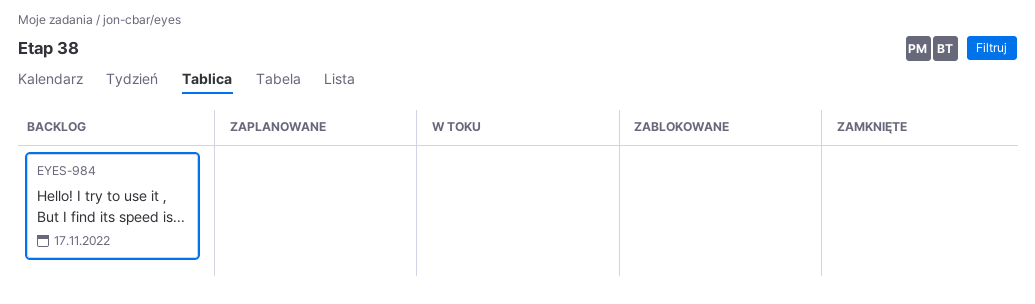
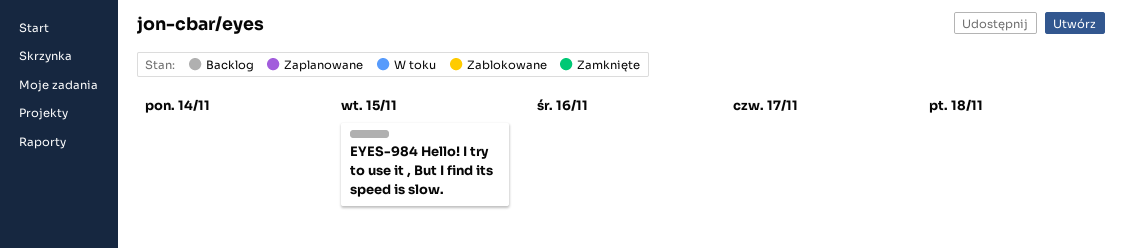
EYES-984, due: Nov 17 -> Nov 15

